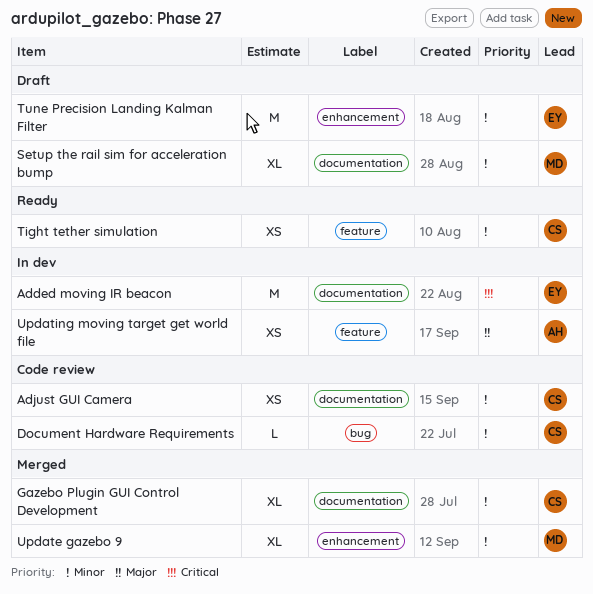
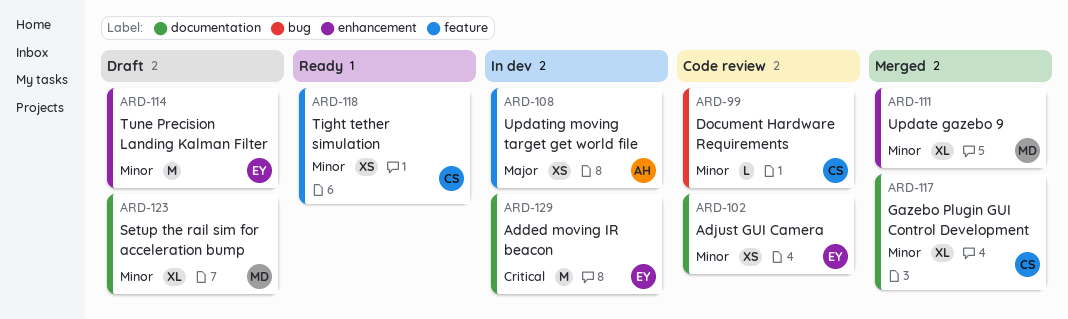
Adjust GUI Camera, owner: CS -> EY

